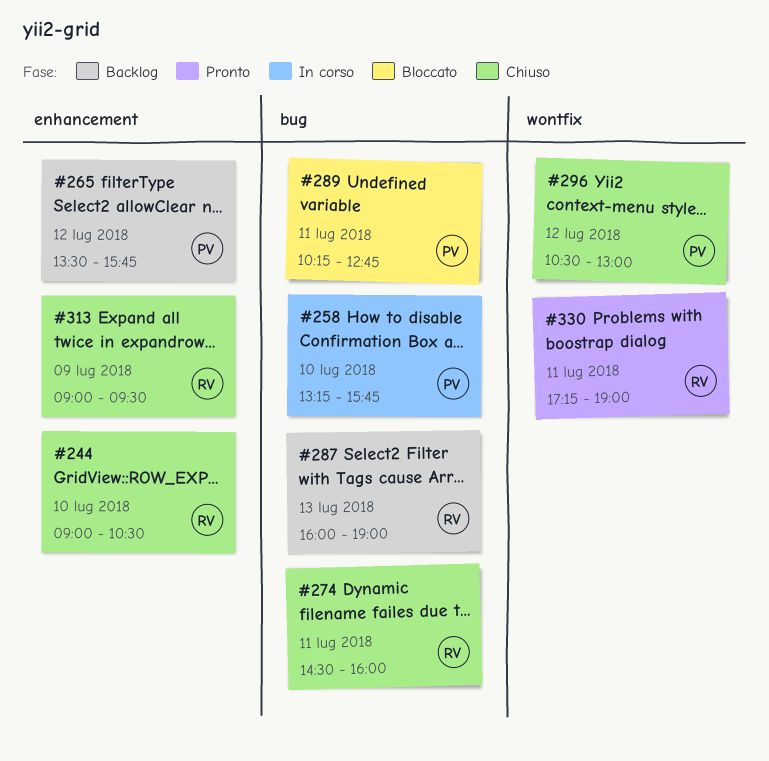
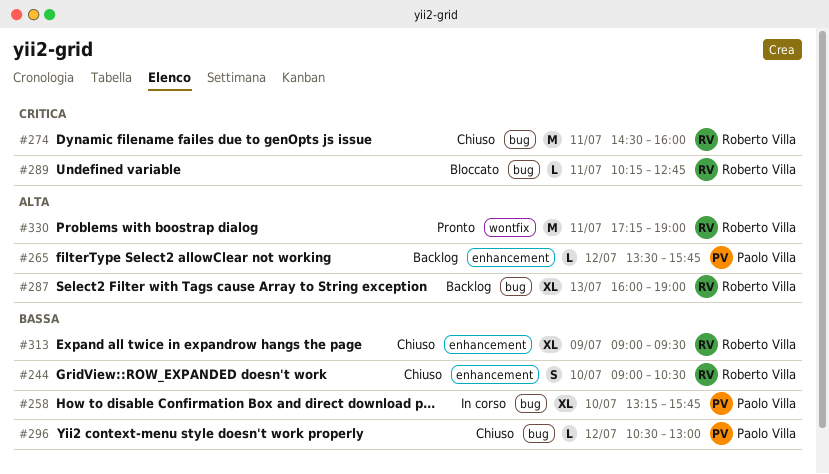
#289, owner: Paolo Villa -> Roberto Villa
#296, label: wontfix -> bug

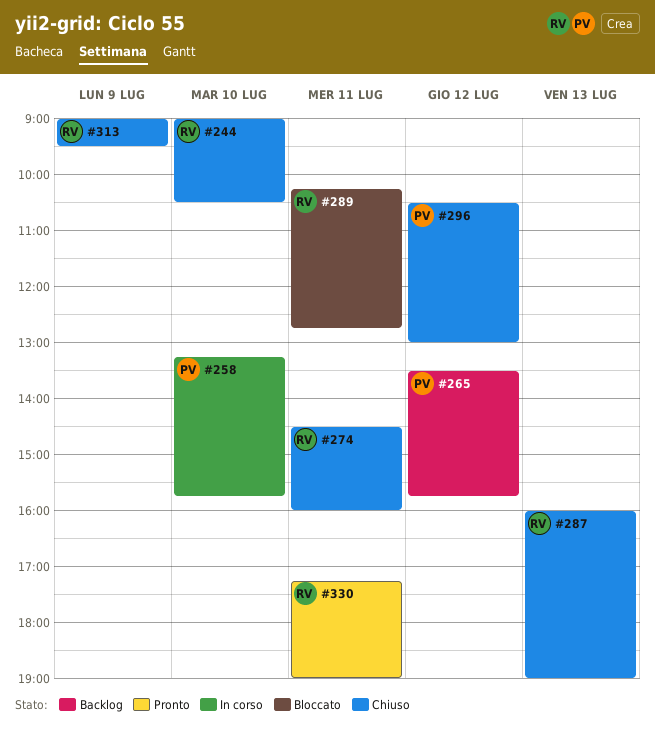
#287, status: Backlog -> Chiuso

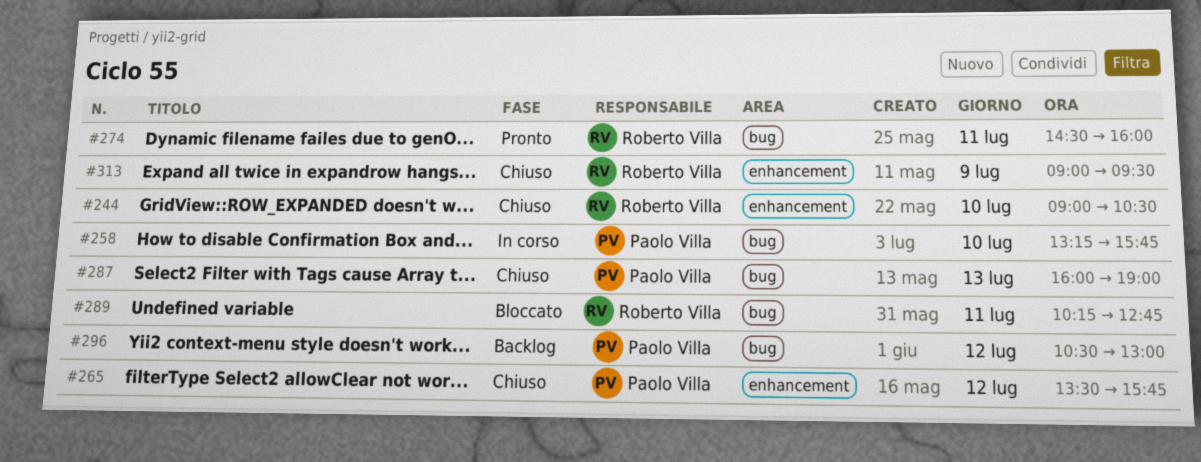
#265, status: Backlog -> Chiuso
#274, status: Chiuso -> Pronto
#287, owner: Roberto Villa -> Paolo Villa
#296, status: Chiuso -> Backlog
#330: present -> none

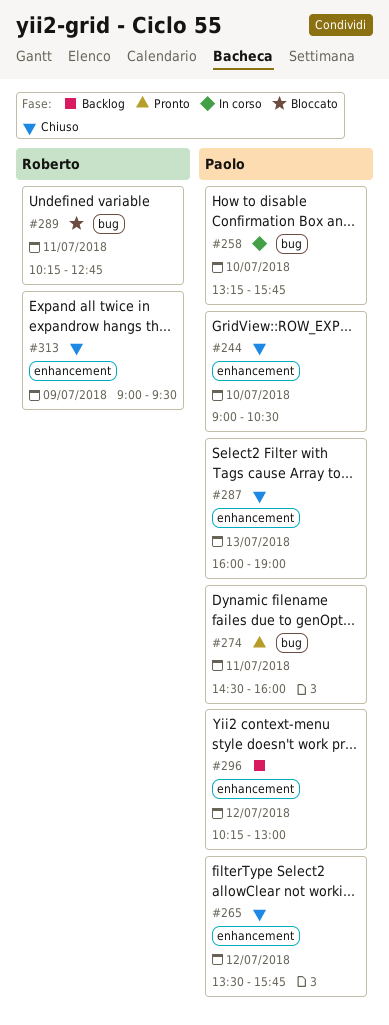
#244, owner: Roberto Villa -> Paolo Villa
#274, owner: Roberto Villa -> Paolo Villa
#287, label: bug -> enhancement
#296, label: bug -> enhancement
#296, begins: 10:30 -> 10:15

